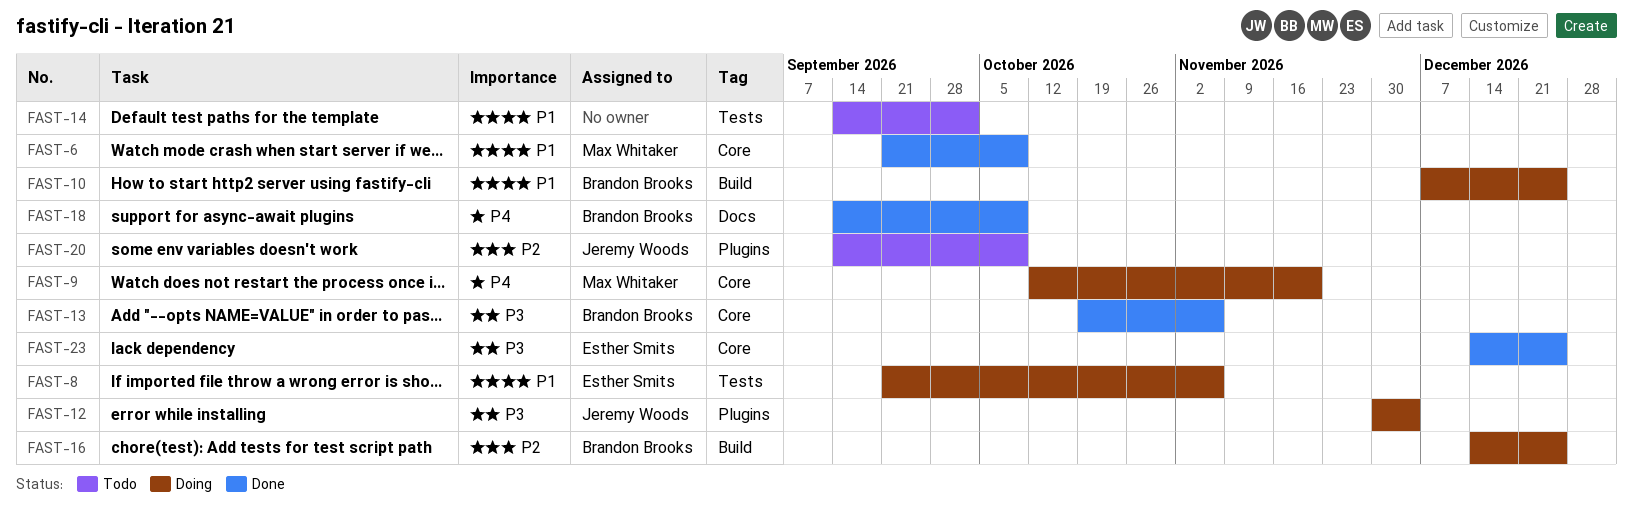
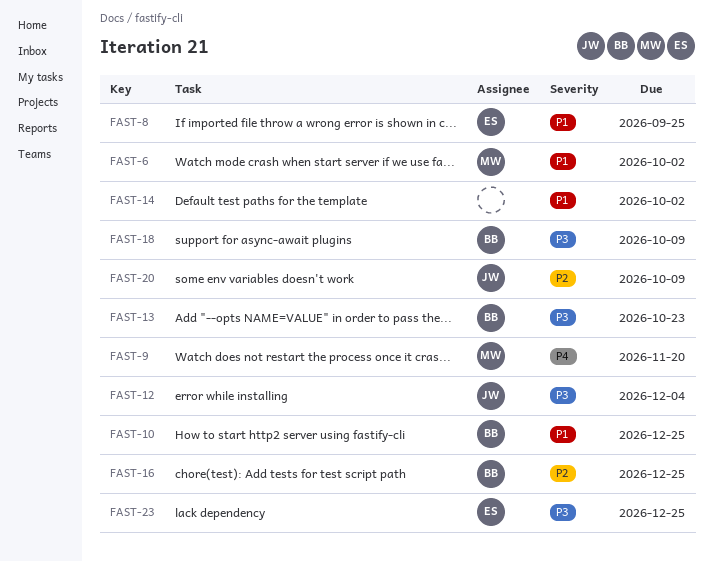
FAST-6, due: Oct 9 -> Oct 2
FAST-8, due: Nov 6 -> Sep 25
FAST-13, due: Nov 6 -> Oct 23
FAST-18, priority: P4 -> P3

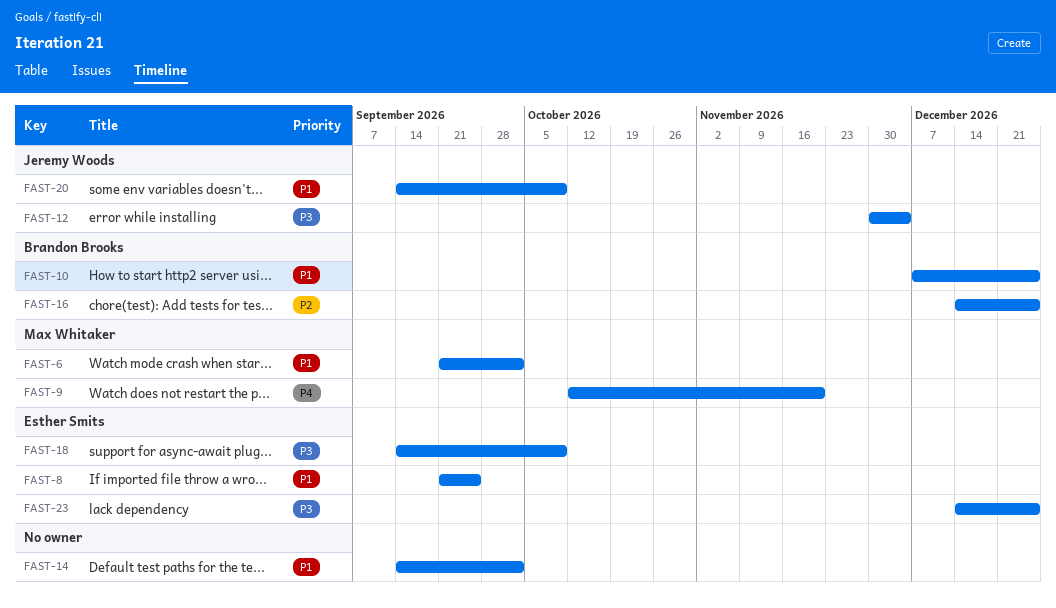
FAST-13: present -> none
FAST-18, owner: Brandon Brooks -> Esther Smits
FAST-20, priority: P2 -> P1

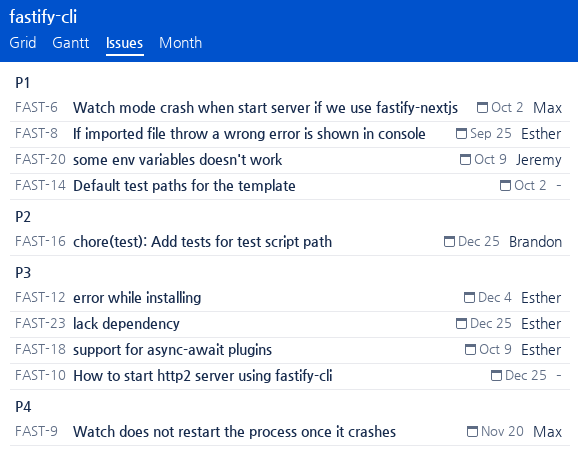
FAST-10, owner: Brandon Brooks -> none
FAST-10, priority: P1 -> P3
FAST-12, owner: Jeremy Woods -> Esther Smits

